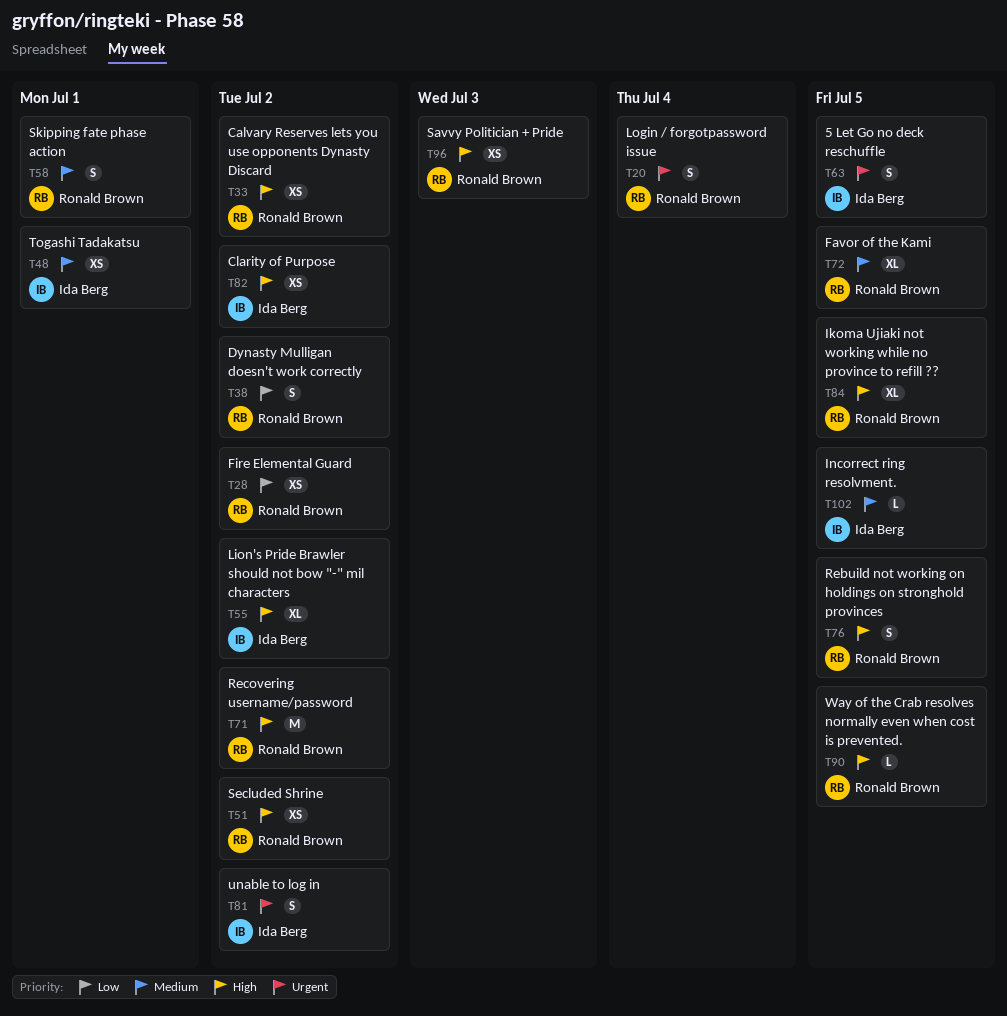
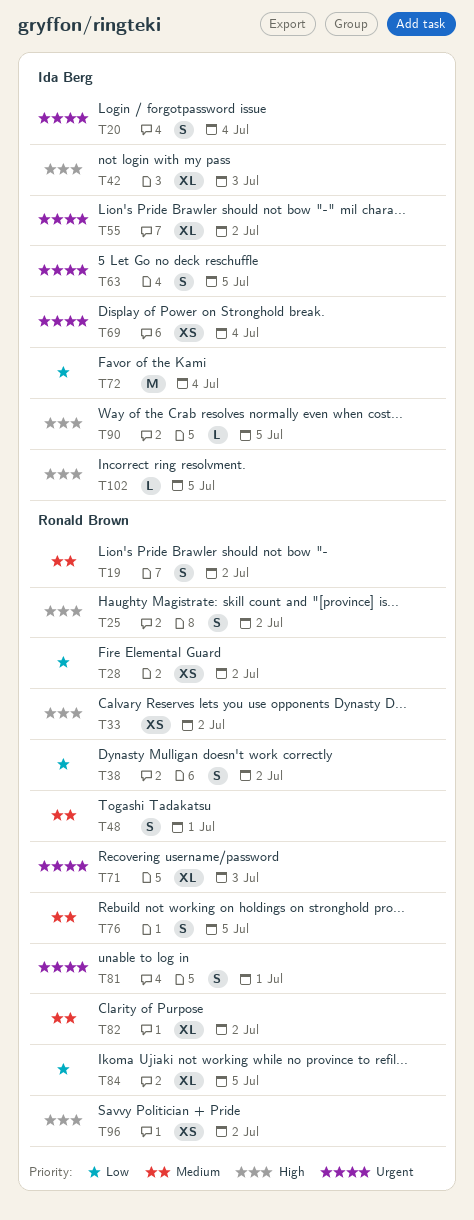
T19: none -> present
T20, owner: Ronald Brown -> Ida Berg
T25: none -> present
T42: none -> present
T48, owner: Ida Berg -> Ronald Brown
T48, estimate: XS -> S
T51: present -> none
T55, priority: High -> Urgent
T58: present -> none
T69: none -> present
T71, priority: High -> Urgent
T71, estimate: M -> XL
T71, due: Jul 2 -> Jul 3
T72, owner: Ronald Brown -> Ida Berg
T72, priority: Medium -> Low
T72, estimate: XL -> M
T72, due: Jul 5 -> Jul 4
T76, priority: High -> Medium
T81, owner: Ida Berg -> Ronald Brown
T81, due: Jul 2 -> Jul 1
T82, owner: Ida Berg -> Ronald Brown
T82, priority: High -> Medium
T82, estimate: XS -> XL
T84, priority: High -> Low
T90, owner: Ronald Brown -> Ida Berg
T96, due: Jul 3 -> Jul 2
T102, priority: Medium -> High

